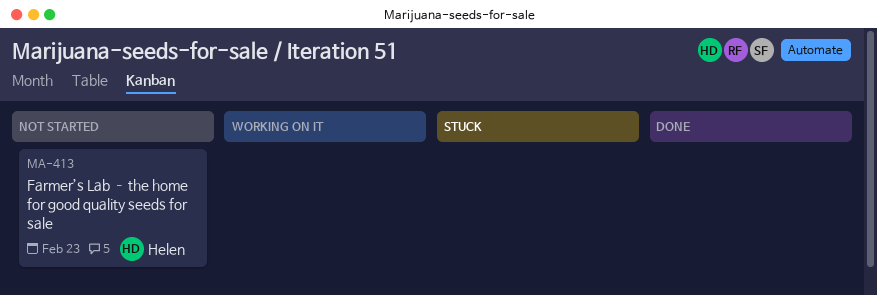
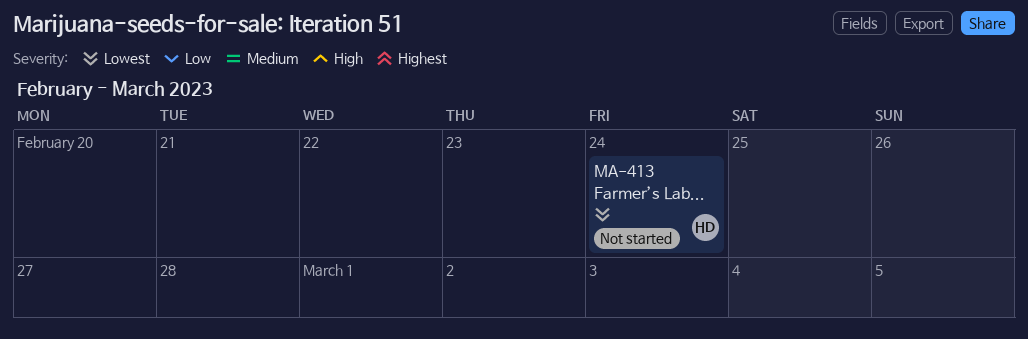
MA-413, due: Feb 23 -> Feb 24

